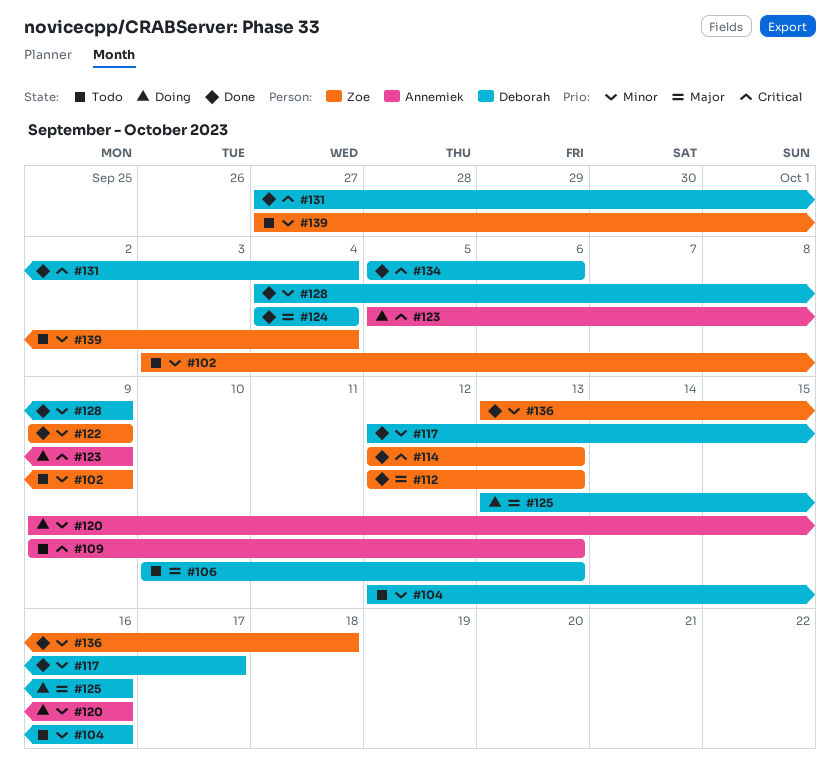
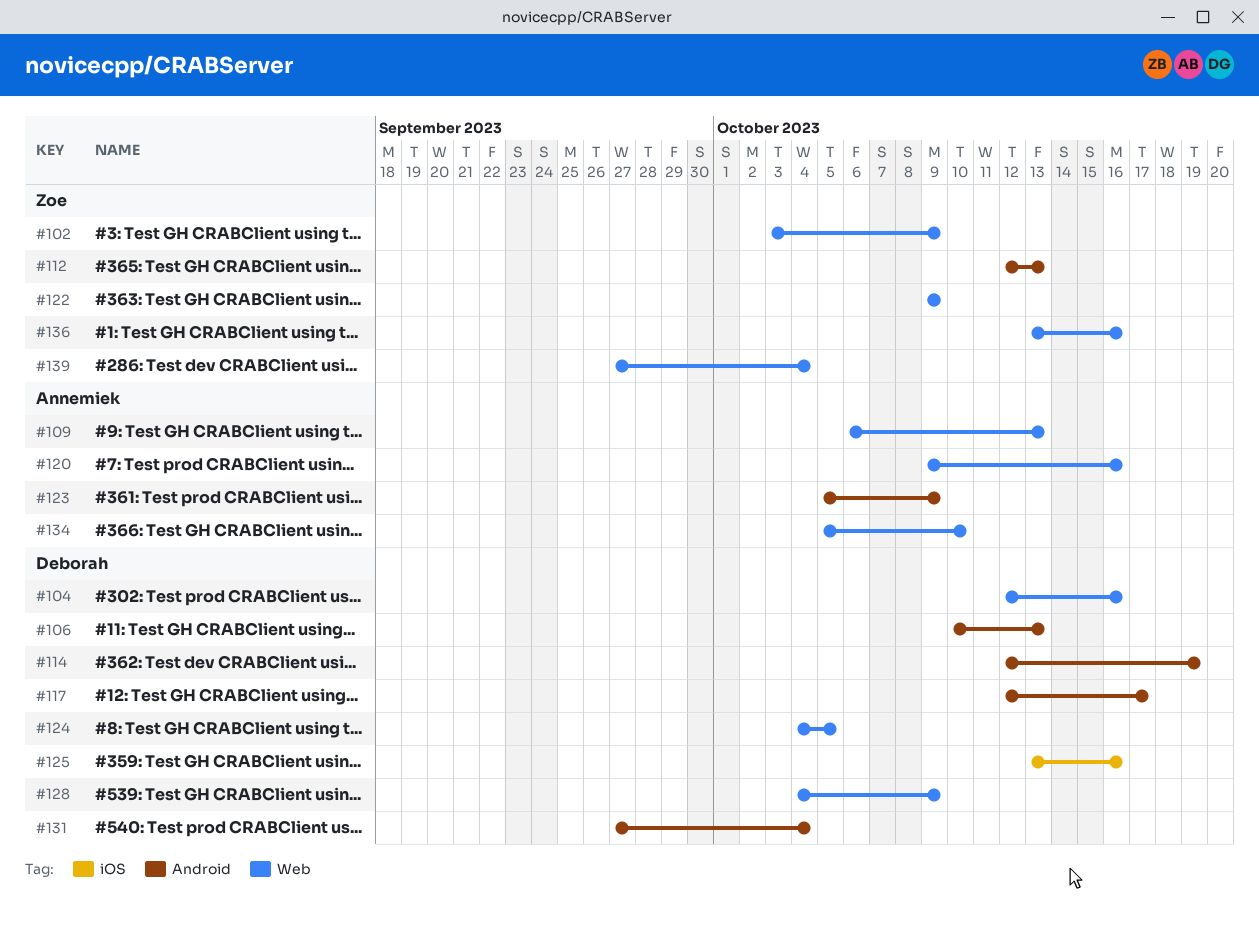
#109, start: Oct 9 -> Oct 6
#114, owner: Zoe -> Deborah
#114, due: Oct 13 -> Oct 19
#124, due: Oct 4 -> Oct 5
#134, owner: Deborah -> Annemiek
#134, due: Oct 6 -> Oct 10
#136, due: Oct 18 -> Oct 16

